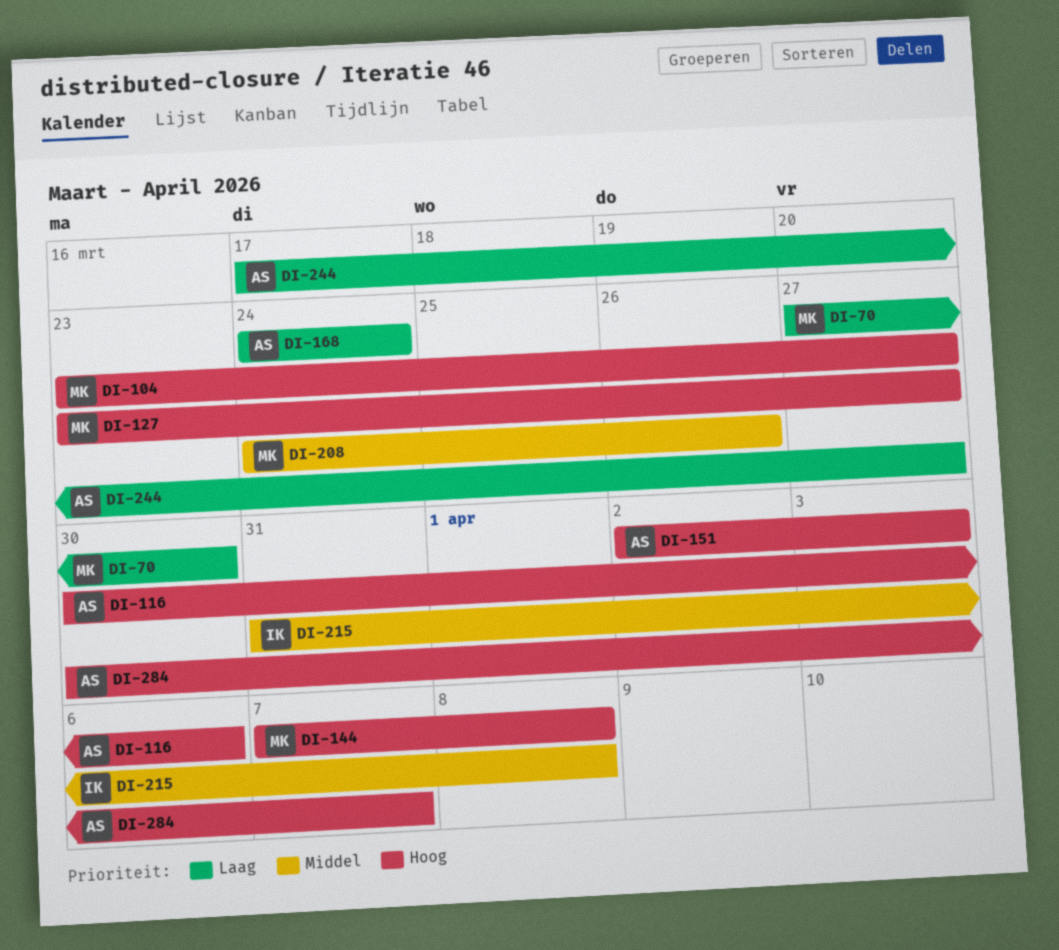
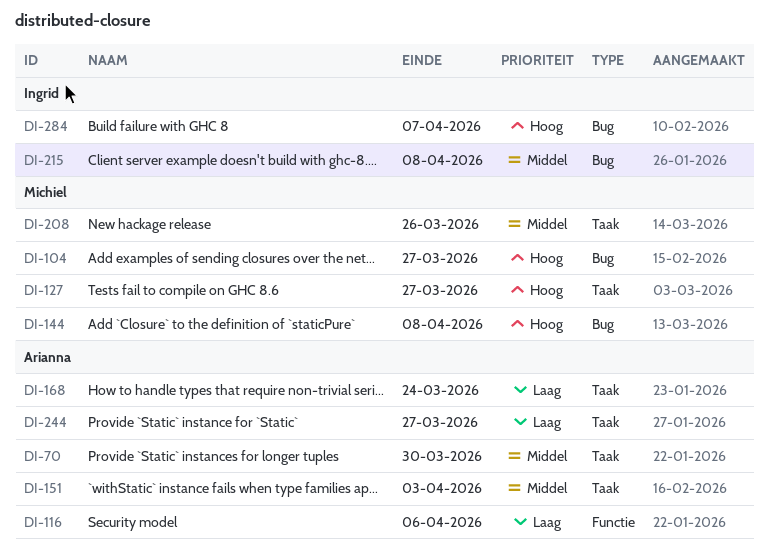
DI-70, owner: Michiel -> Arianna
DI-70, priority: Laag -> Middel
DI-116, priority: Hoog -> Laag
DI-151, priority: Hoog -> Middel
DI-284, owner: Arianna -> Ingrid

